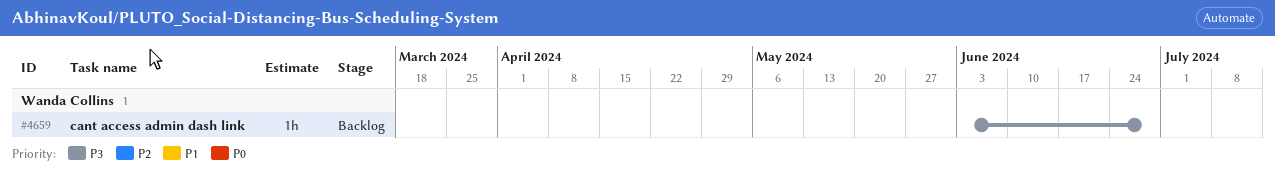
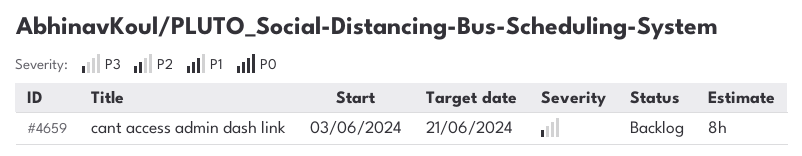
#4659, estimate: 1h -> 8h
#4659, due: Jun 28 -> Jun 21

